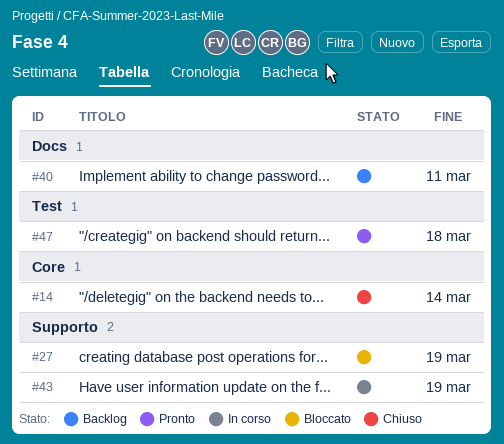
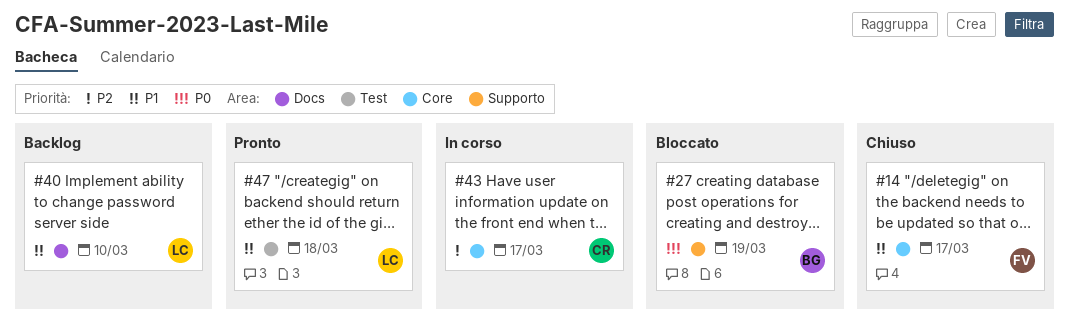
#14, due: Mar 14 -> Mar 17
#40, due: Mar 11 -> Mar 10
#43, label: Supporto -> Core
#43, due: Mar 19 -> Mar 17

